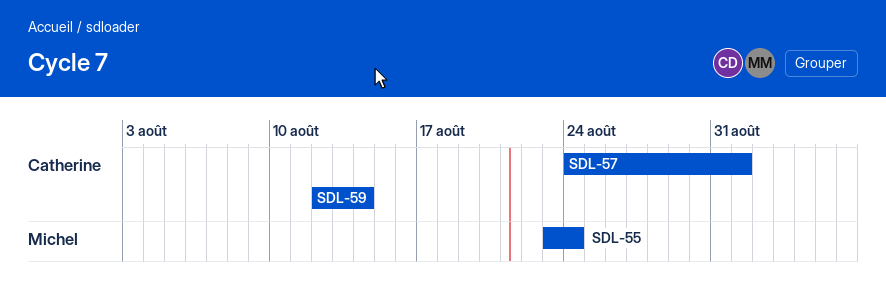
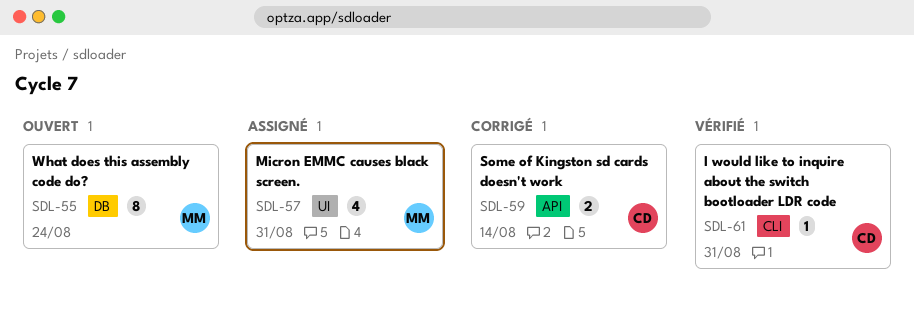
SDL-57, owner: Catherine -> Michel
SDL-57, due: Sep 1 -> Aug 31
SDL-61: none -> present

